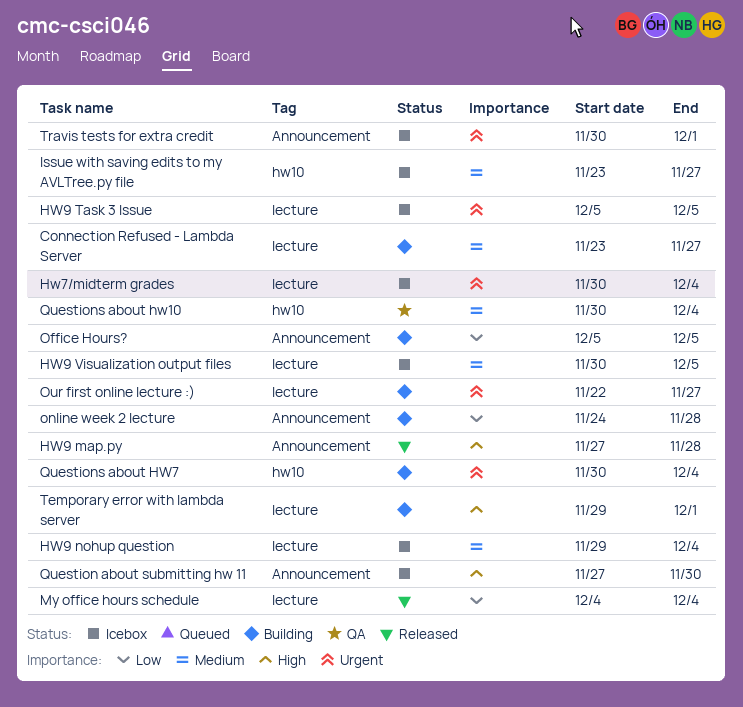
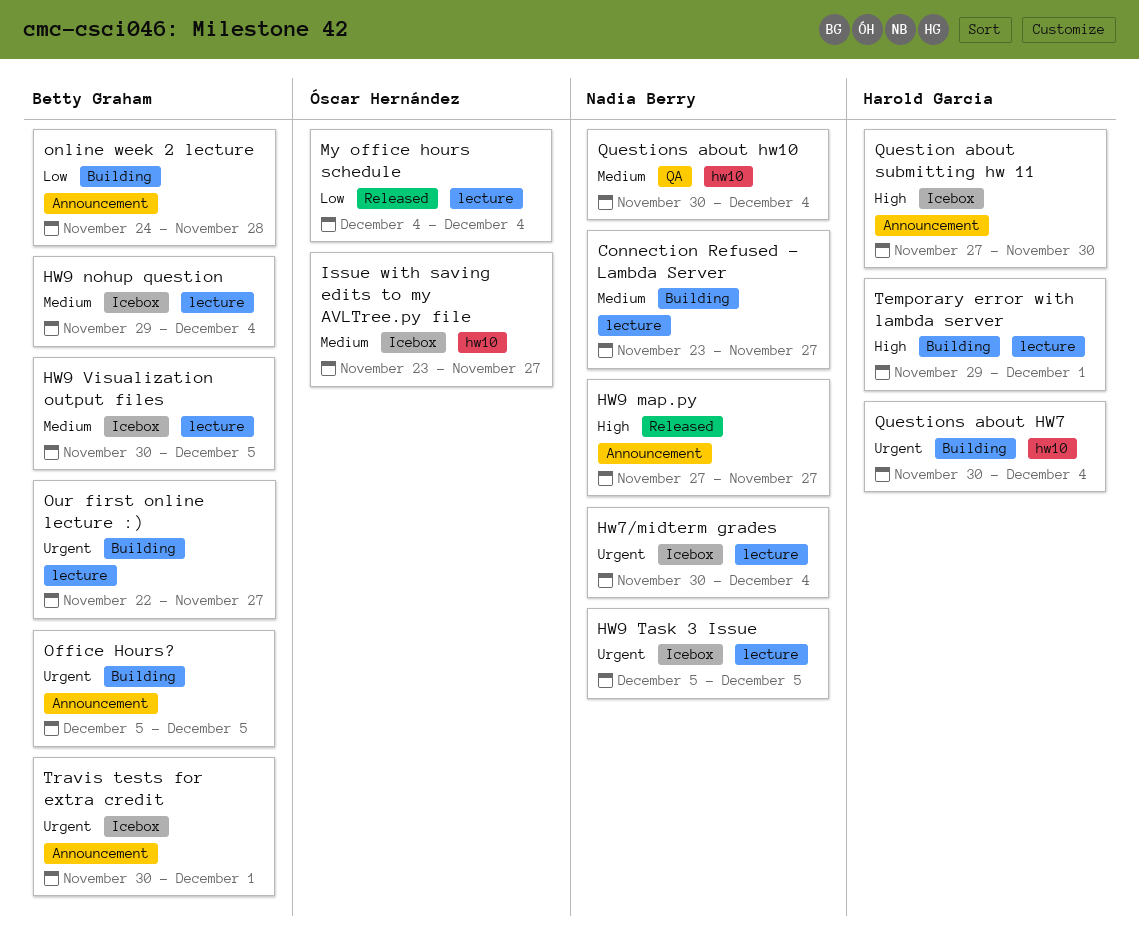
HW9 map.py, due: Nov 28 -> Nov 27
Office Hours?, priority: Low -> Urgent

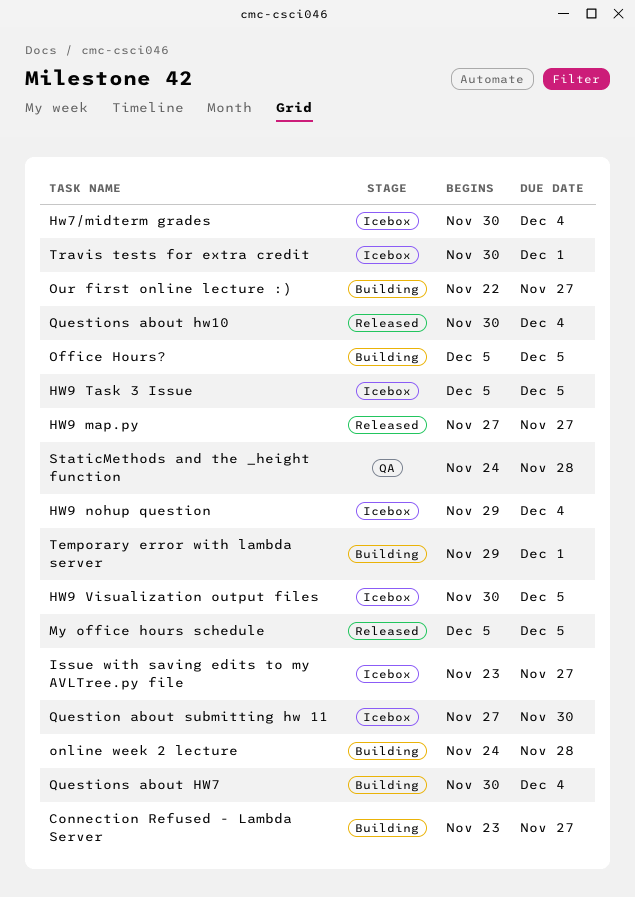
My office hours schedule, start: Dec 4 -> Dec 5
My office hours schedule, due: Dec 4 -> Dec 5
Questions about hw10, status: QA -> Released
StaticMethods and the _height function: none -> present

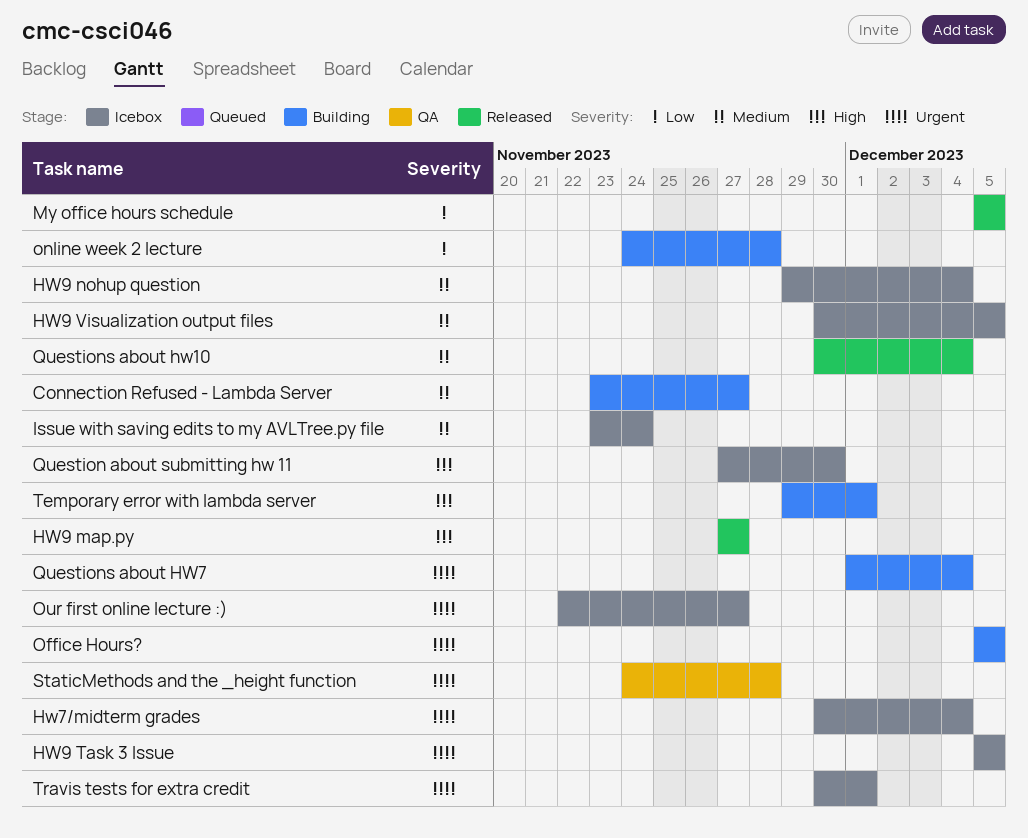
Issue with saving edits to my AVLTree.py file, due: Nov 27 -> Nov 24
Our first online lecture :), status: Building -> Icebox
Questions about HW7, start: Nov 30 -> Dec 1

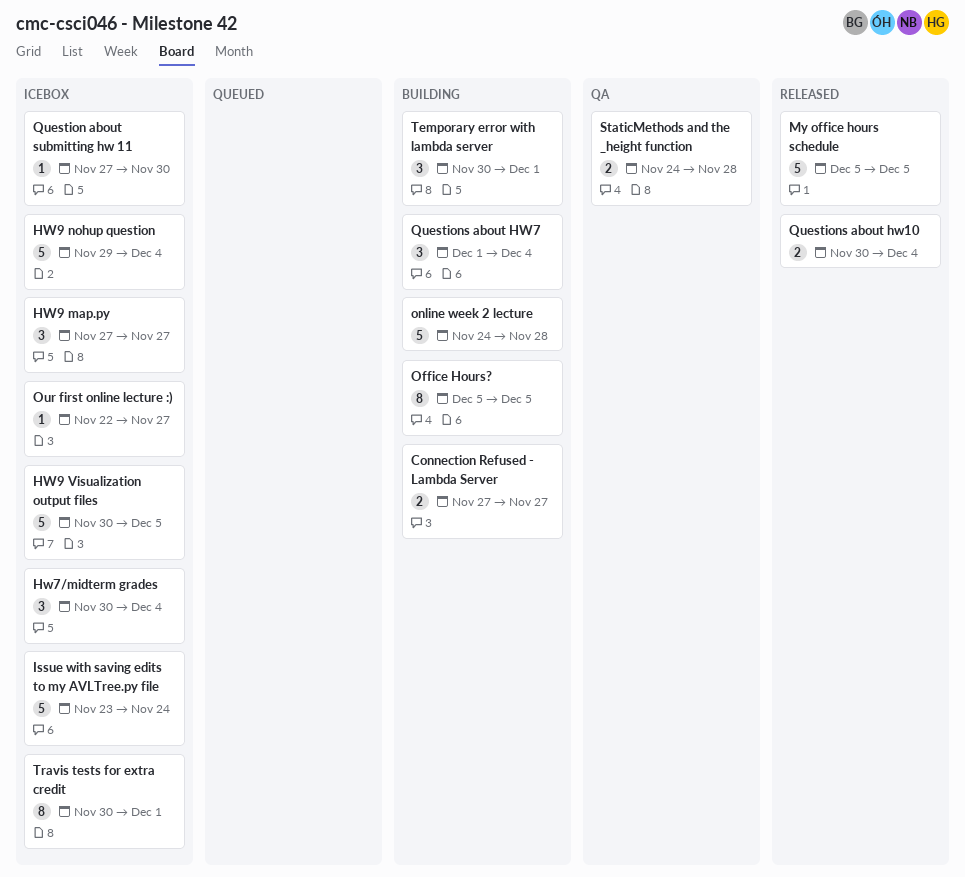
Connection Refused - Lambda Server, start: Nov 23 -> Nov 27
HW9 map.py, status: Released -> Icebox
HW9 Task 3 Issue: present -> none
Temporary error with lambda server, start: Nov 29 -> Nov 30

